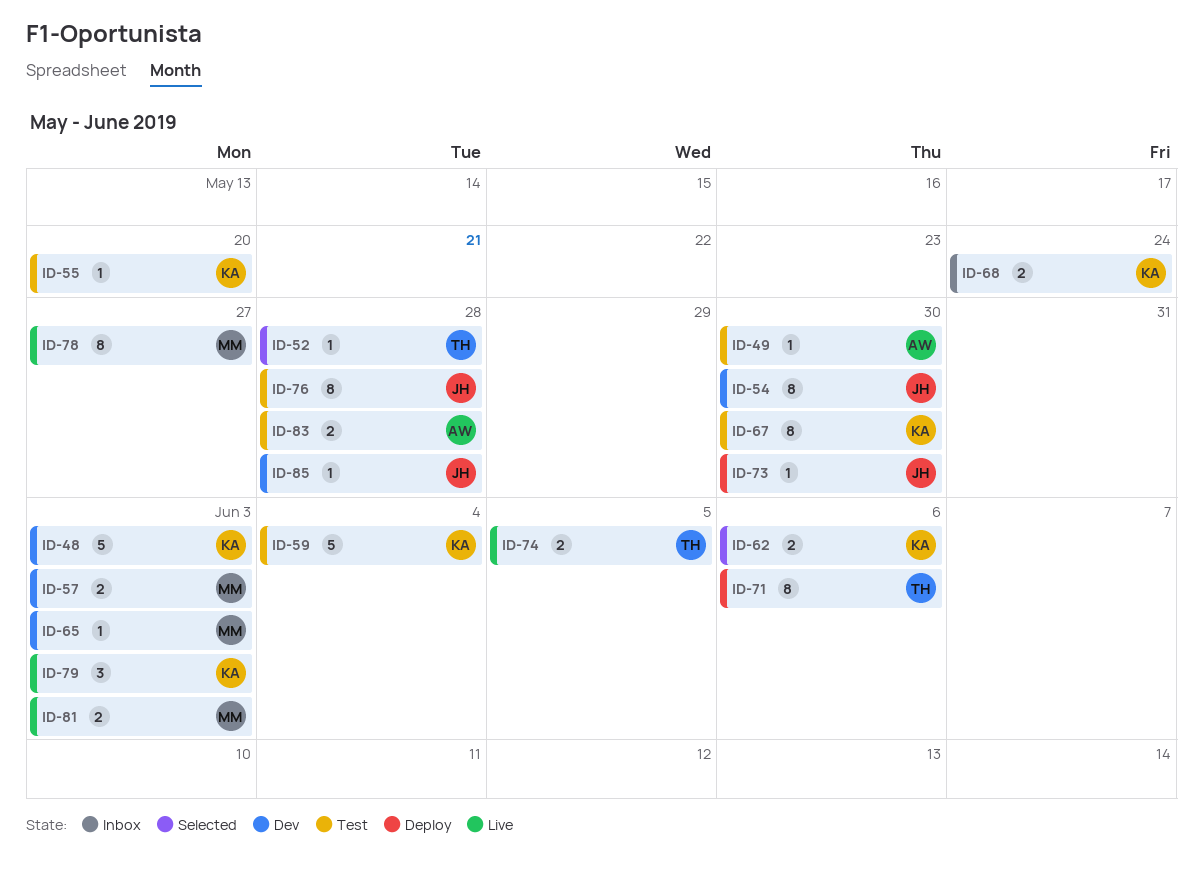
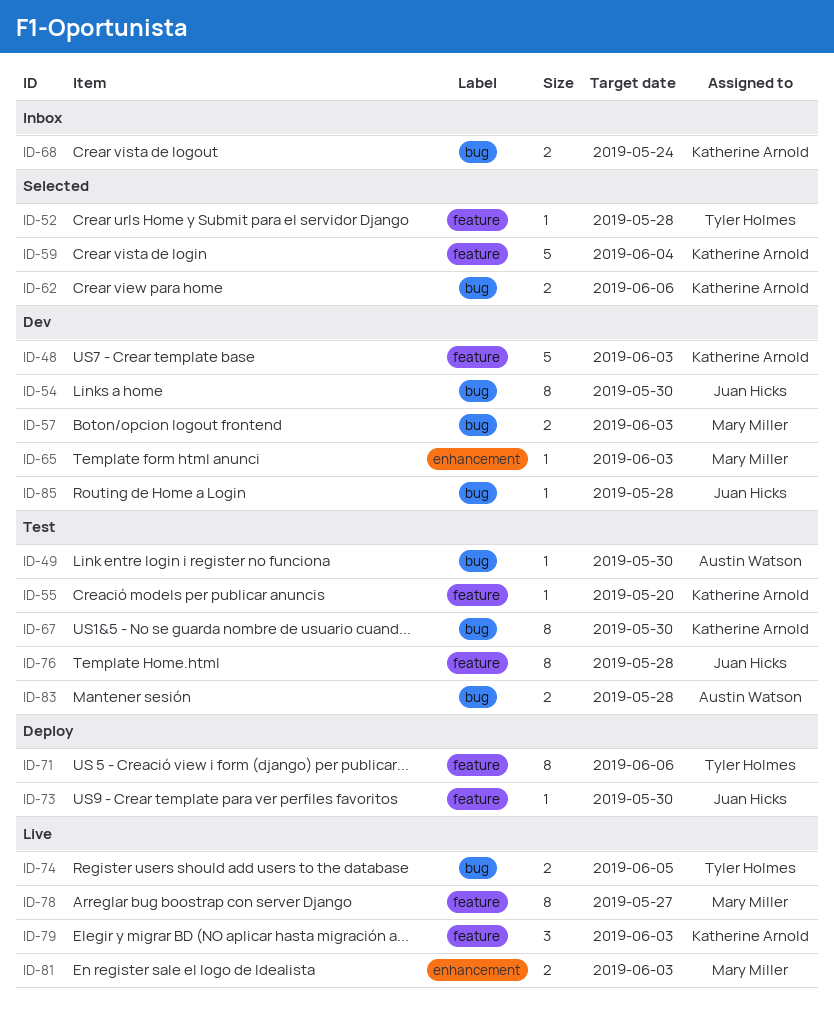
ID-59, status: Test -> Selected

